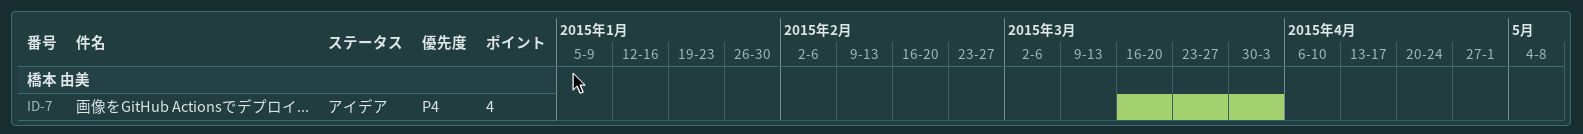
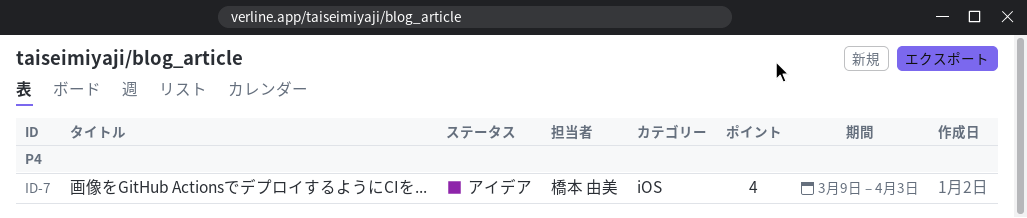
ID-7, start: Mar 16 -> Mar 9

